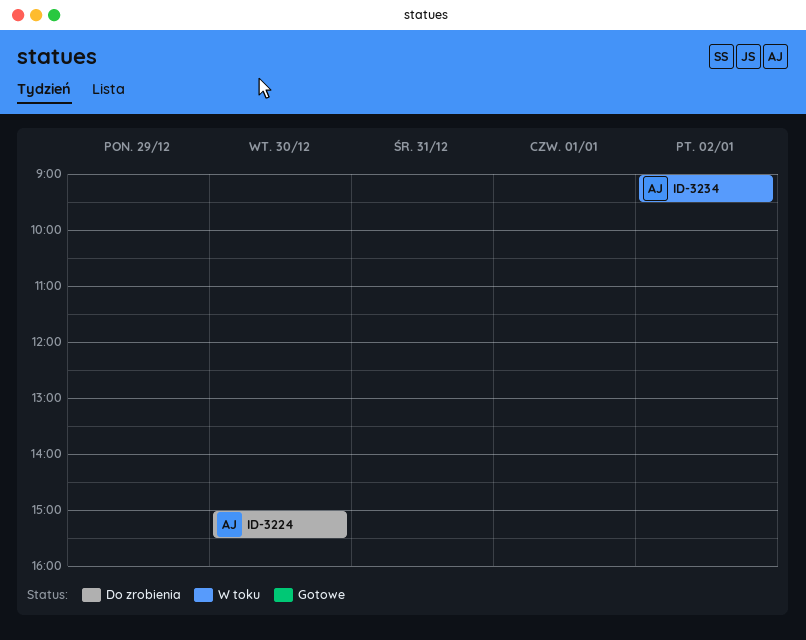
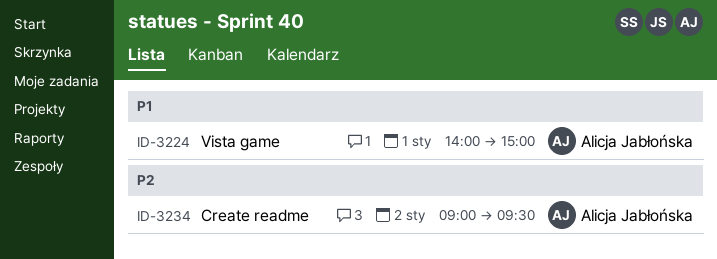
ID-3224, day: Dec 30 -> Jan 1
ID-3224, begins: 15:00 -> 14:00
ID-3224, ends: 15:30 -> 15:00

